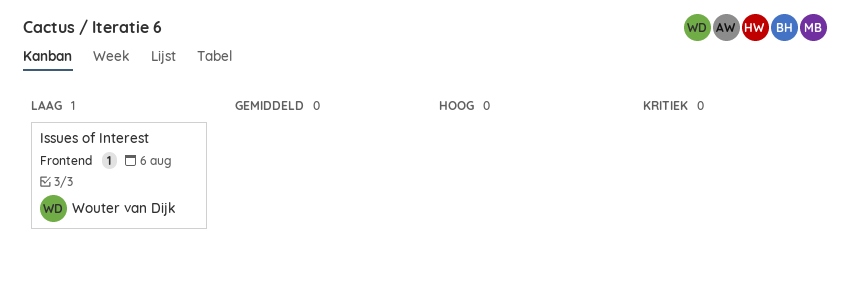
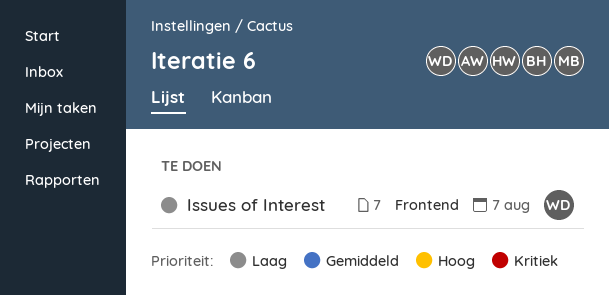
Issues of Interest, due: Aug 6 -> Aug 7

